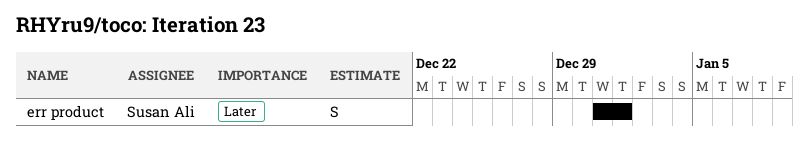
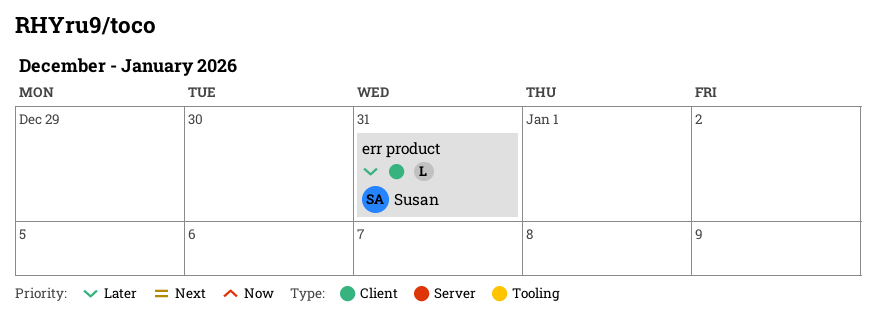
err product, estimate: S -> L
err product, due: Jan 1 -> Dec 31

